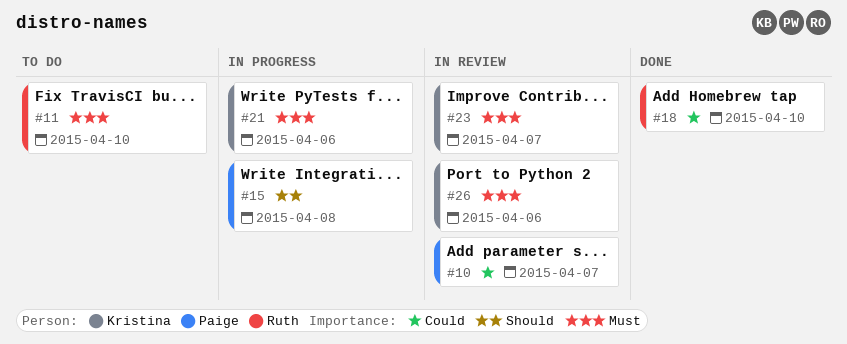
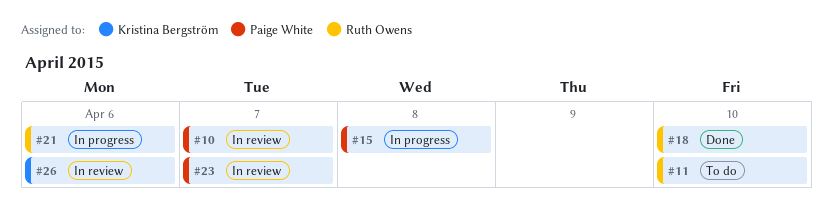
#21, owner: Kristina Bergström -> Ruth Owens
#23, owner: Kristina Bergström -> Paige White

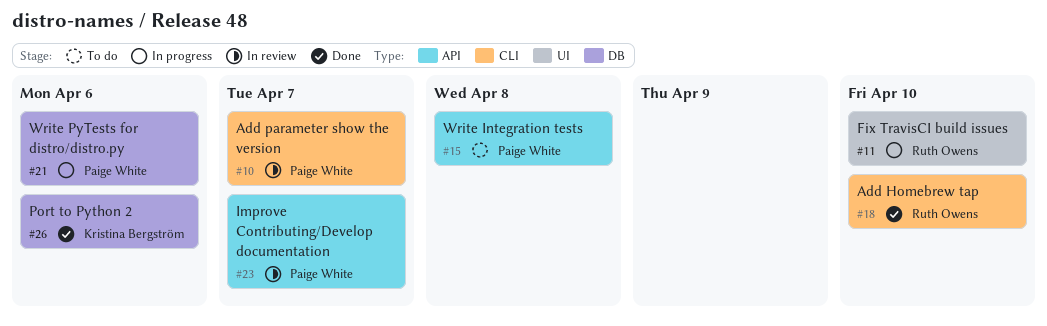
#11, status: To do -> In progress
#15, status: In progress -> To do
#21, owner: Ruth Owens -> Paige White
#26, status: In review -> Done

